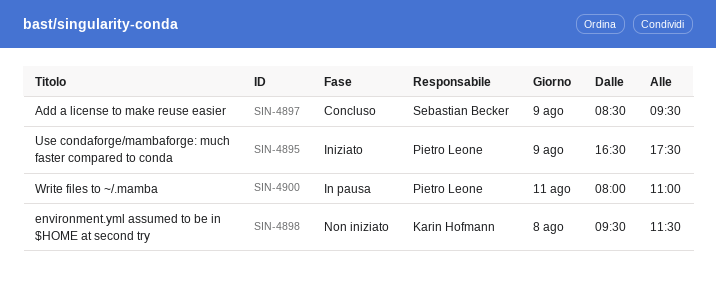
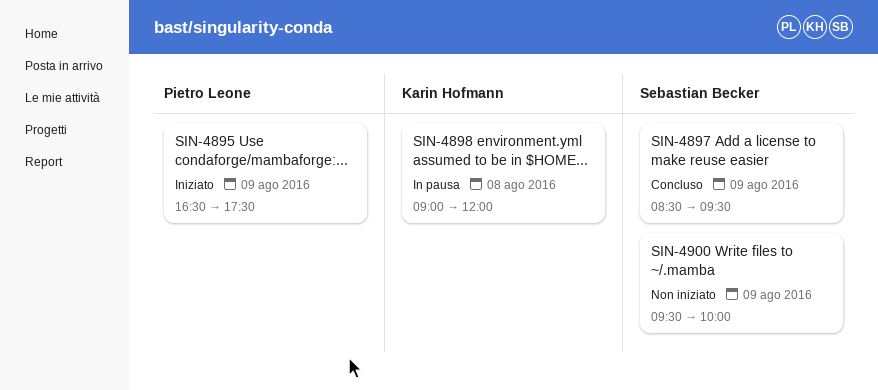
SIN-4898, status: Non iniziato -> In pausa
SIN-4898, begins: 09:30 -> 09:00
SIN-4898, ends: 11:30 -> 12:00
SIN-4900, status: In pausa -> Non iniziato
SIN-4900, owner: Pietro Leone -> Sebastian Becker
SIN-4900, day: Aug 11 -> Aug 9
SIN-4900, begins: 08:00 -> 09:30
SIN-4900, ends: 11:00 -> 10:00

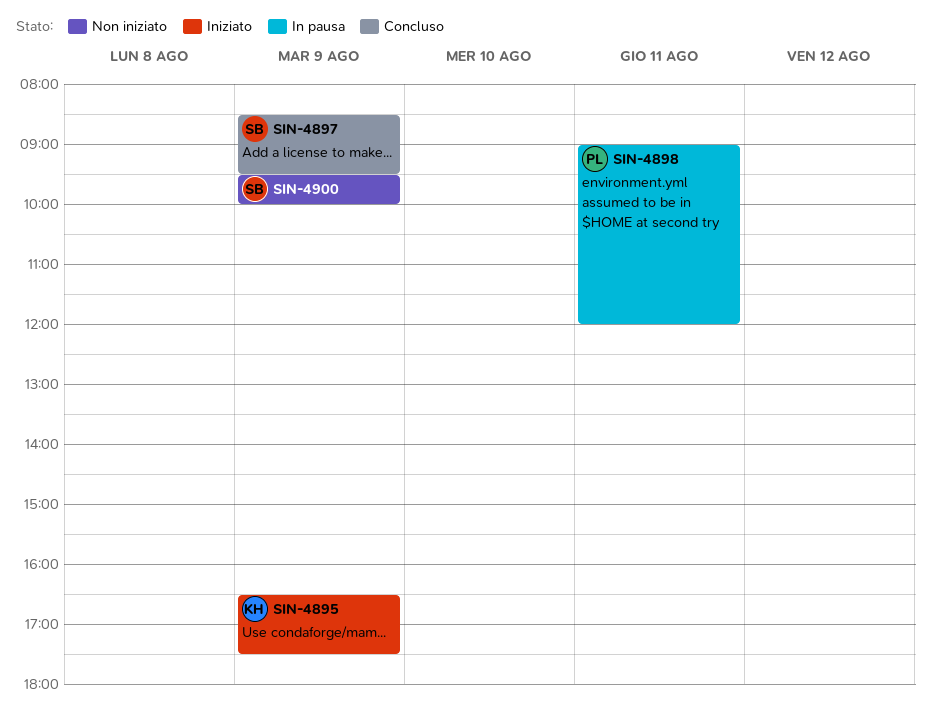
SIN-4895, owner: Pietro Leone -> Karin Hofmann
SIN-4898, owner: Karin Hofmann -> Pietro Leone
SIN-4898, day: Aug 8 -> Aug 11

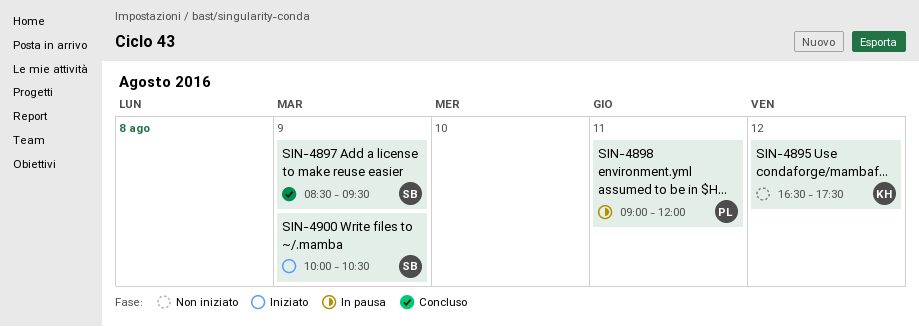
SIN-4895, status: Iniziato -> Non iniziato
SIN-4895, day: Aug 9 -> Aug 12
SIN-4900, status: Non iniziato -> Iniziato
SIN-4900, begins: 09:30 -> 10:00
SIN-4900, ends: 10:00 -> 10:30

